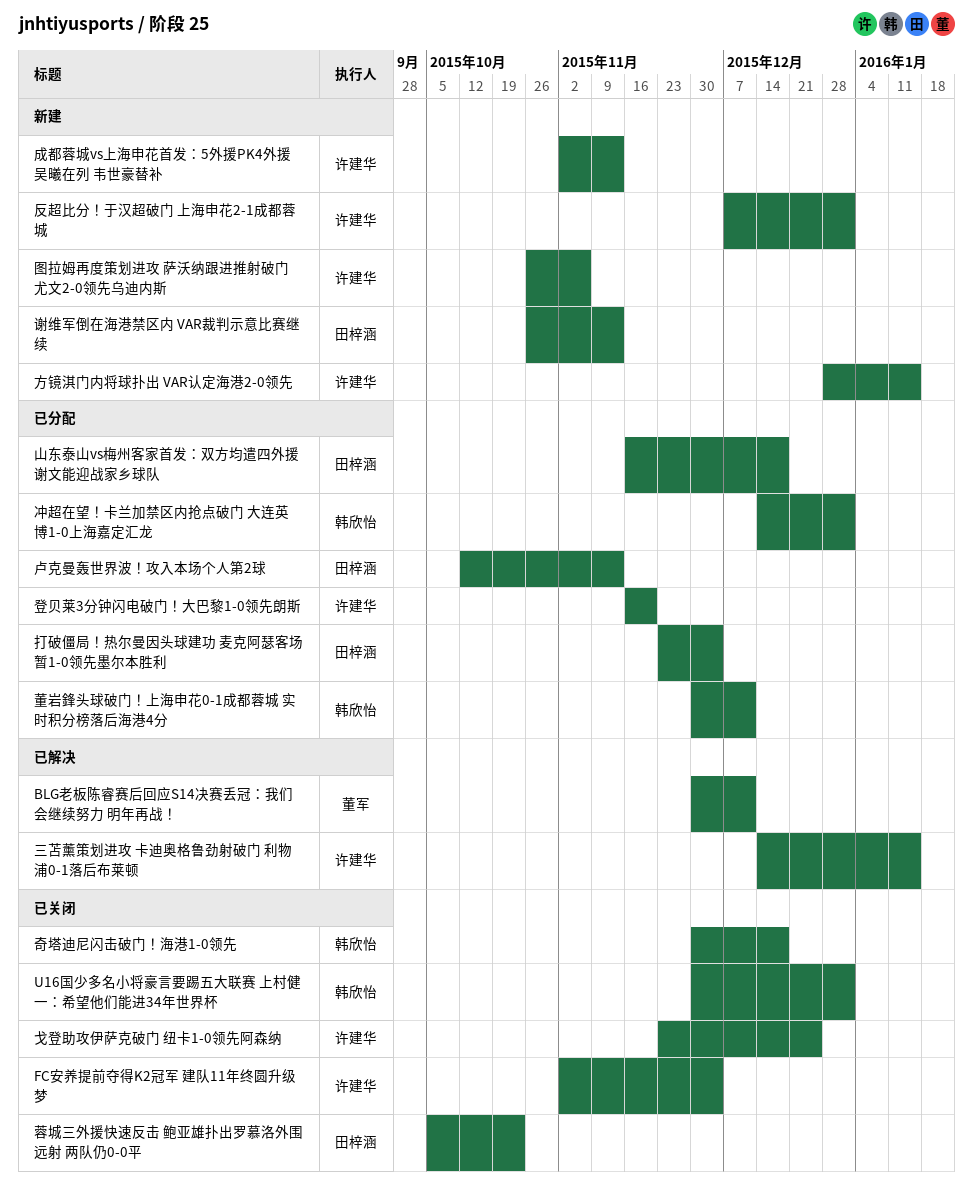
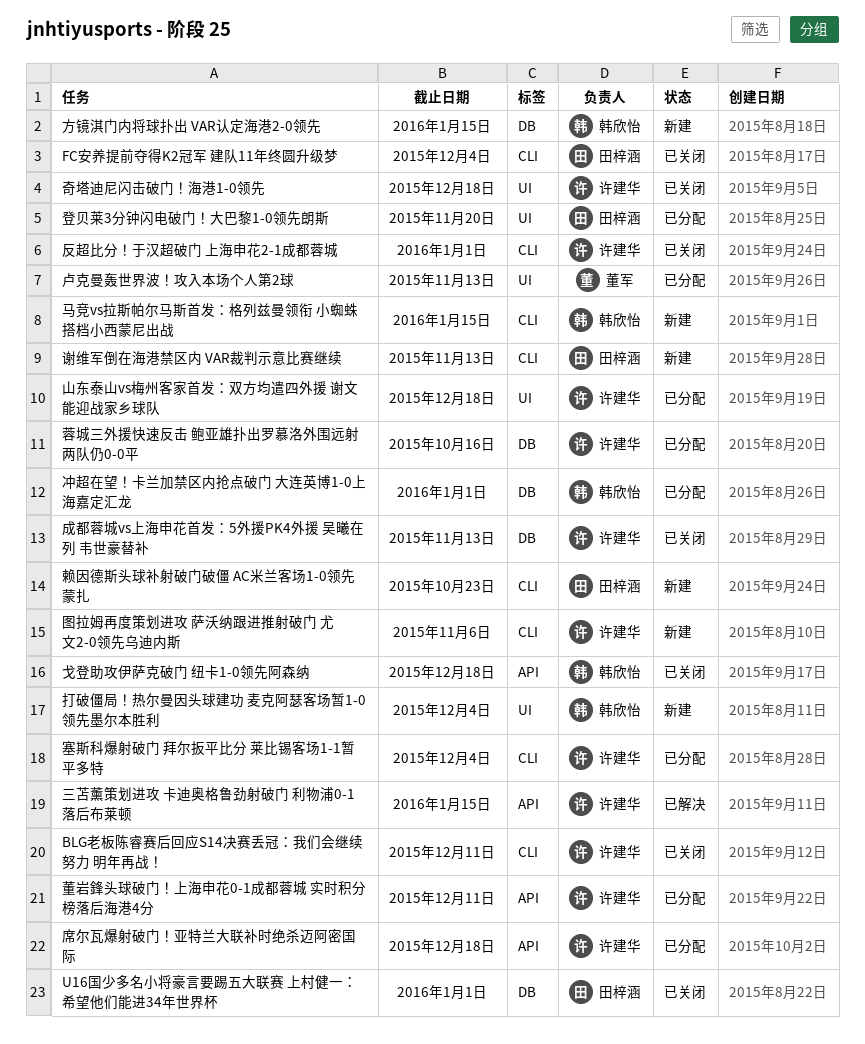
BLG老板陈睿赛后回应S14决赛丢冠：我们会继续努力 明年再战！, status: 已解决 -> 已关闭
BLG老板陈睿赛后回应S14决赛丢冠：我们会继续努力 明年再战！, owner: 董军 -> 许建华
FC安养提前夺得K2冠军 建队11年终圆升级梦, owner: 许建华 -> 田梓涵
U16国少多名小将豪言要踢五大联赛 上村健一：希望他们能进34年世界杯, owner: 韩欣怡 -> 田梓涵
卢克曼轰世界波！攻入本场个人第2球, owner: 田梓涵 -> 董军
反超比分！于汉超破门 上海申花2-1成都蓉城, status: 新建 -> 已关闭
塞斯科爆射破门 拜尔扳平比分 莱比锡客场1-1暂平多特: none -> present
奇塔迪尼闪击破门！海港1-0领先, owner: 韩欣怡 -> 许建华
山东泰山vs梅州客家首发：双方均遣四外援 谢文能迎战家乡球队, owner: 田梓涵 -> 许建华
席尔瓦爆射破门！亚特兰大联补时绝杀迈阿密国际: none -> present
戈登助攻伊萨克破门 纽卡1-0领先阿森纳, owner: 许建华 -> 韩欣怡
戈登助攻伊萨克破门 纽卡1-0领先阿森纳, due: Dec 25 -> Dec 18
成都蓉城vs上海申花首发：5外援PK4外援 吴曦在列 韦世豪替补, status: 新建 -> 已关闭
打破僵局！热尔曼因头球建功 麦克阿瑟客场暂1-0领先墨尔本胜利, status: 已分配 -> 新建
打破僵局！热尔曼因头球建功 麦克阿瑟客场暂1-0领先墨尔本胜利, owner: 田梓涵 -> 韩欣怡
方镜淇门内将球扑出 VAR认定海港2-0领先, owner: 许建华 -> 韩欣怡
登贝莱3分钟闪电破门！大巴黎1-0领先朗斯, owner: 许建华 -> 田梓涵
董岩鋒头球破门！上海申花0-1成都蓉城 实时积分榜落后海港4分, owner: 韩欣怡 -> 许建华
蓉城三外援快速反击 鲍亚雄扑出罗慕洛外围远射 两队仍0-0平, status: 已关闭 -> 已分配
蓉城三外援快速反击 鲍亚雄扑出罗慕洛外围远射 两队仍0-0平, owner: 田梓涵 -> 许建华
蓉城三外援快速反击 鲍亚雄扑出罗慕洛外围远射 两队仍0-0平, due: Oct 23 -> Oct 16
赖因德斯头球补射破门破僵 AC米兰客场1-0领先蒙扎: none -> present
马竞vs拉斯帕尔马斯首发：格列兹曼领衔 小蜘蛛搭档小西蒙尼出战: none -> present

